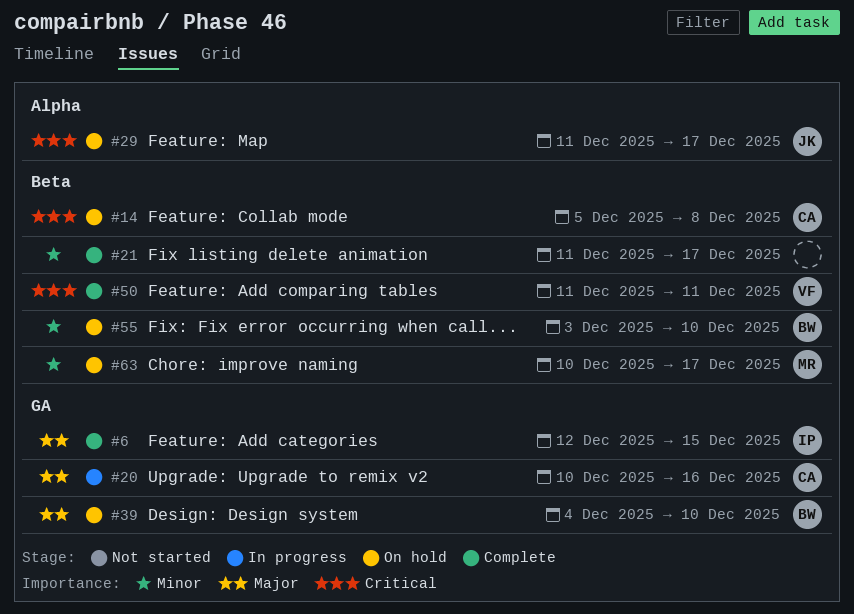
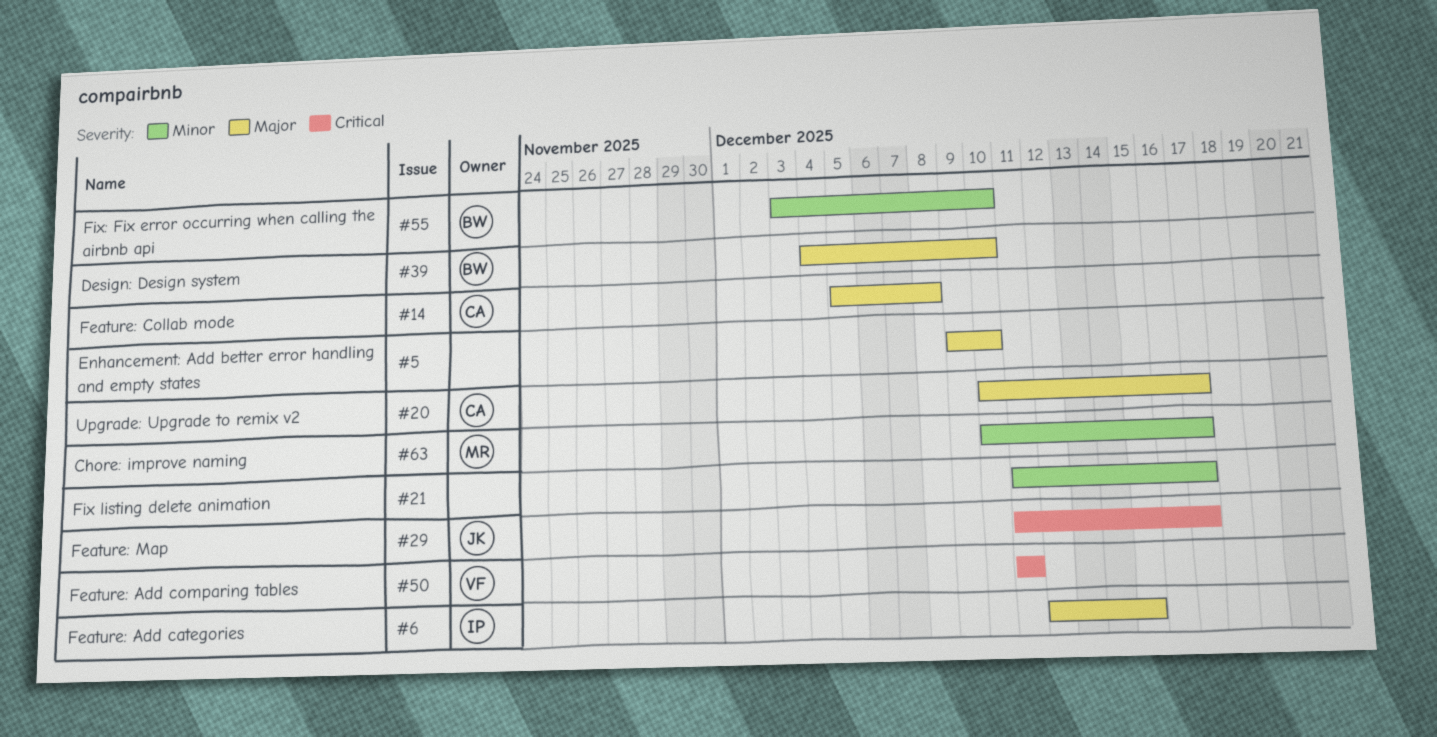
#5: none -> present
#14, priority: Critical -> Major
#20, due: Dec 16 -> Dec 17

